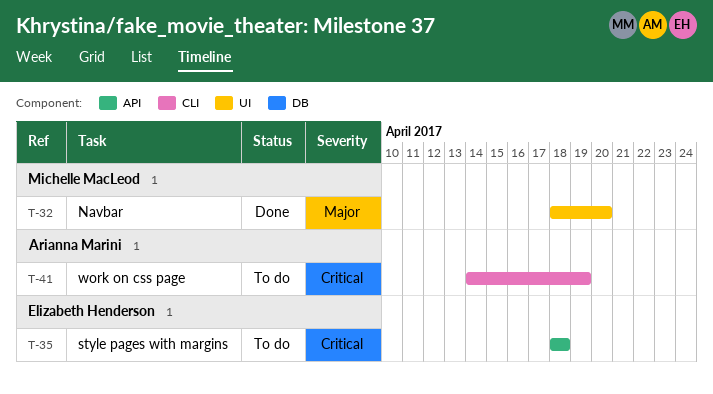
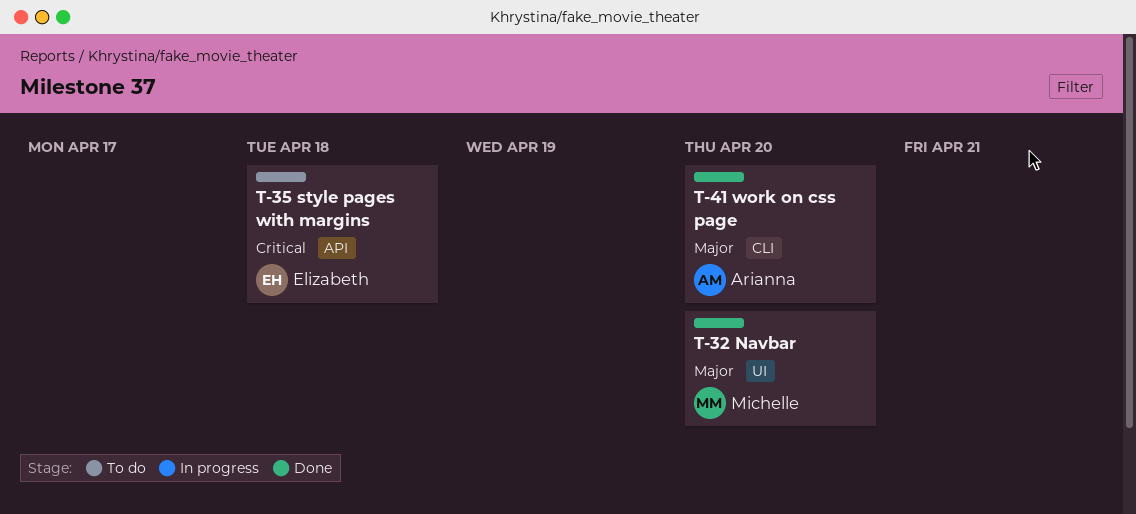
T-41, status: To do -> Done
T-41, priority: Critical -> Major
T-41, due: Apr 19 -> Apr 20

